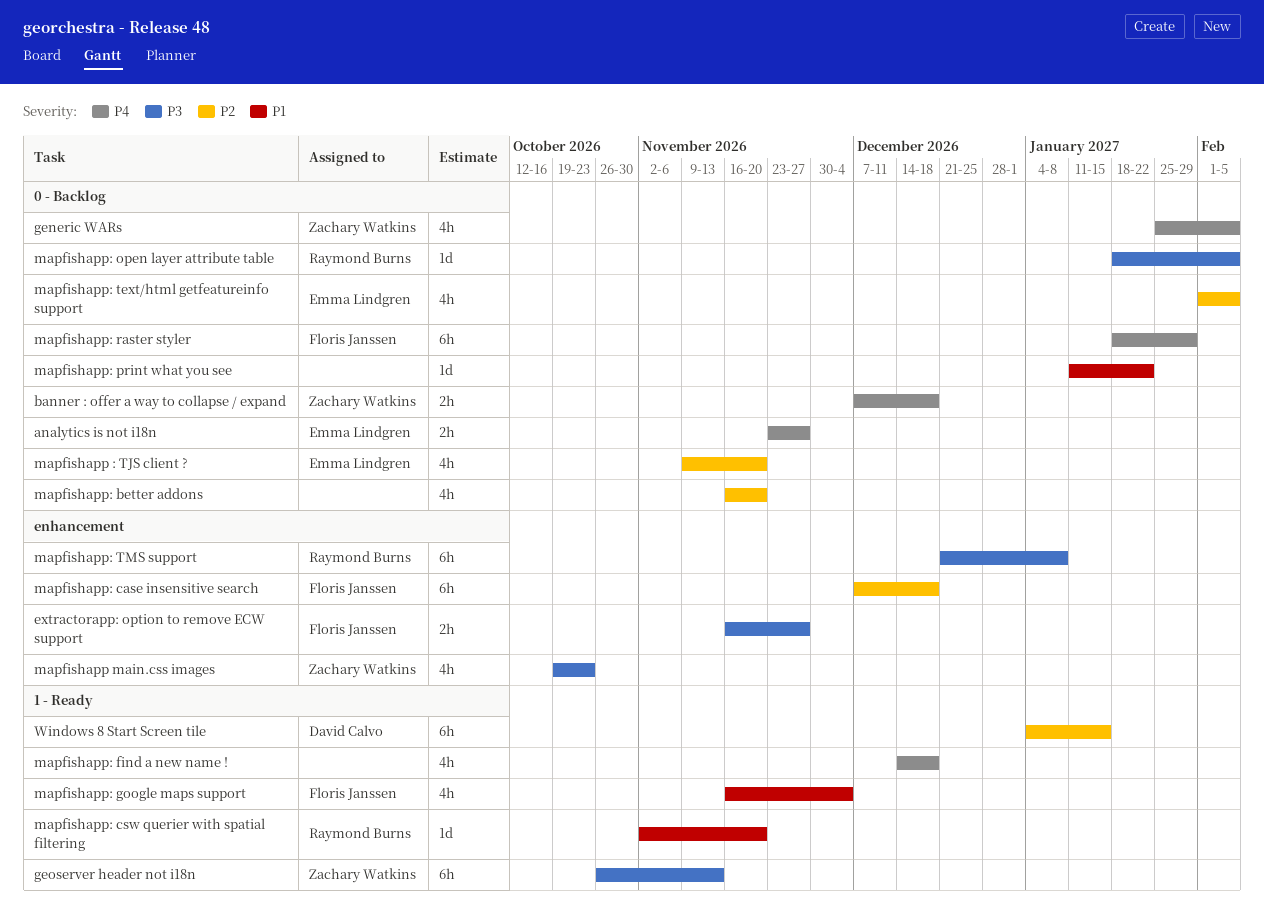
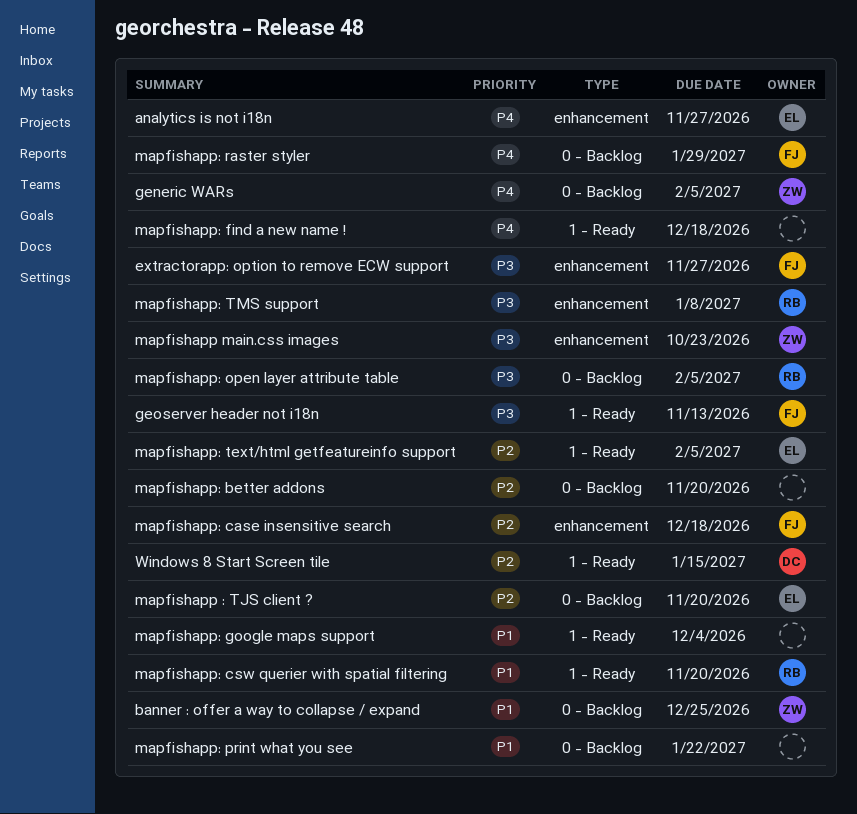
analytics is not i18n, label: 0 - Backlog -> enhancement
banner : offer a way to collapse / expand, priority: P4 -> P1
banner : offer a way to collapse / expand, due: Dec 18 -> Dec 25
geoserver header not i18n, owner: Zachary Watkins -> Floris Janssen
mapfishapp: google maps support, owner: Floris Janssen -> none
mapfishapp: text/html getfeatureinfo support, label: 0 - Backlog -> 1 - Ready

